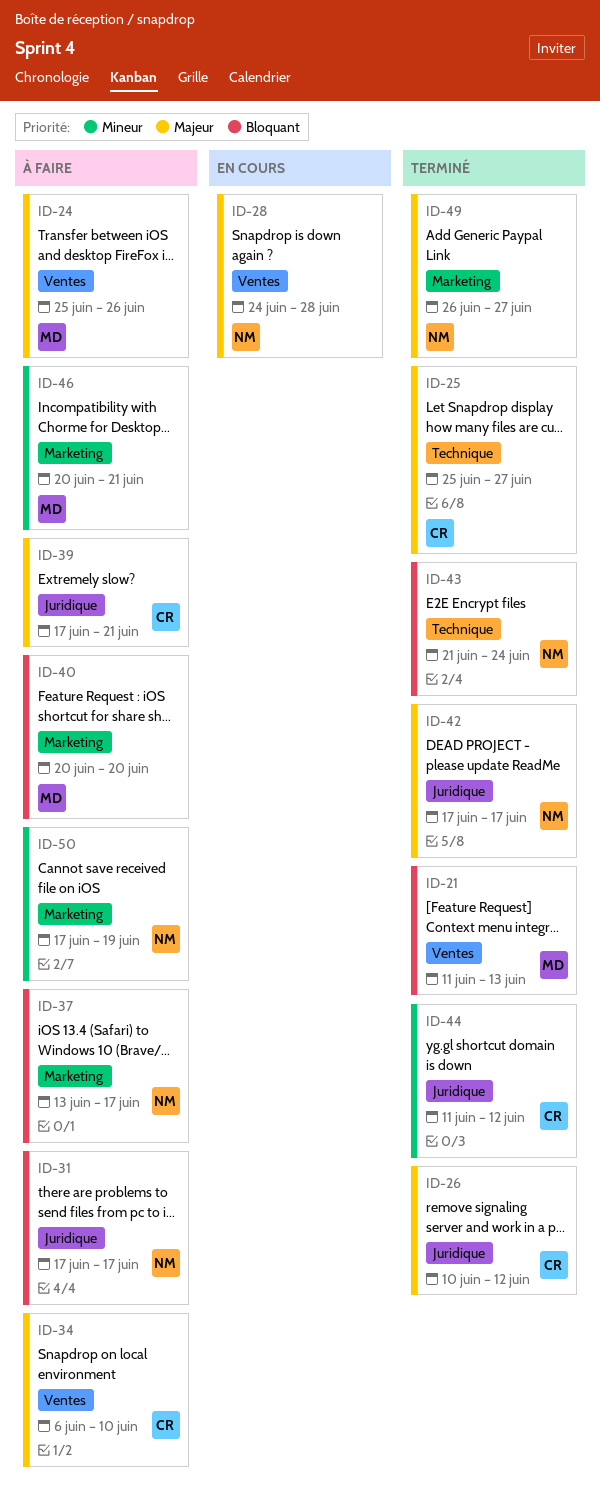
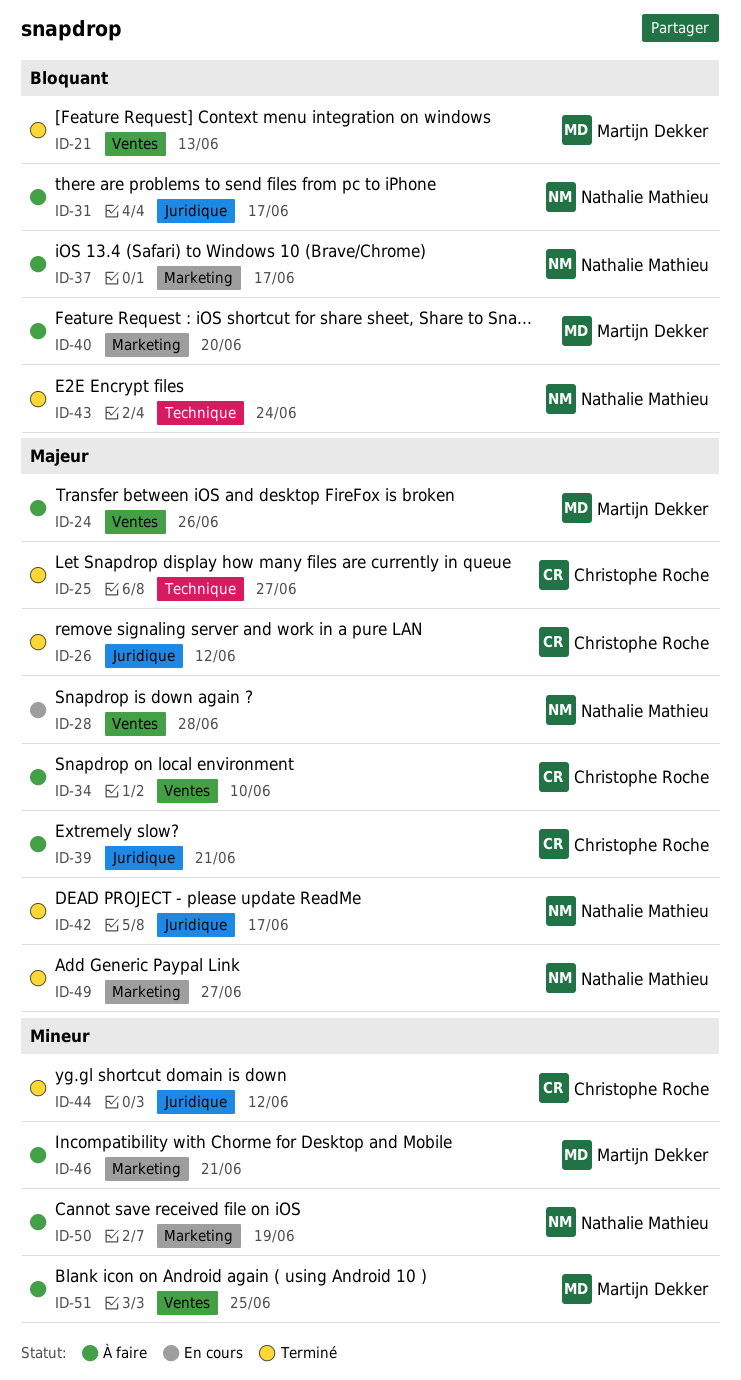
ID-51: none -> present

